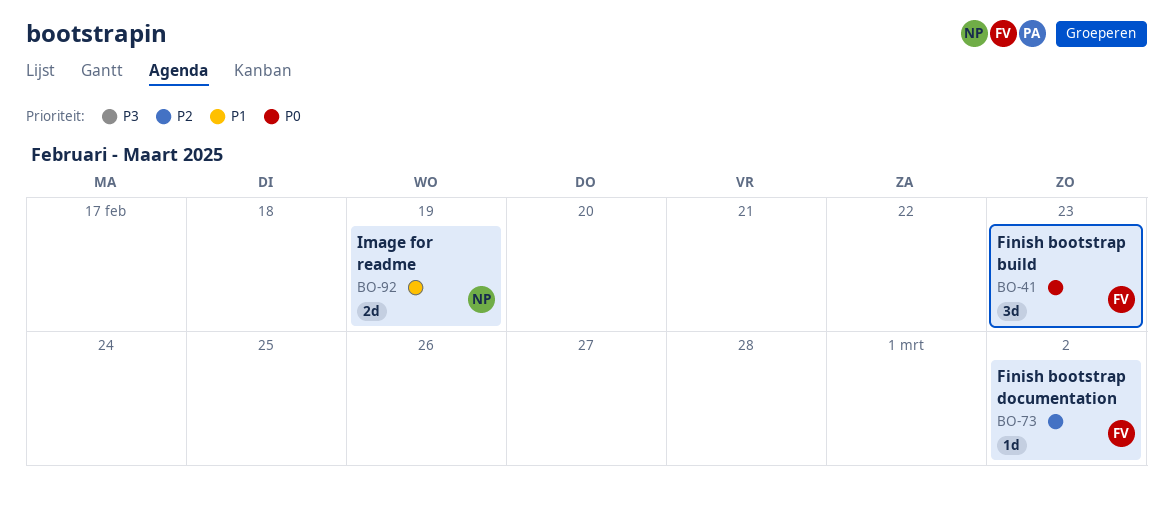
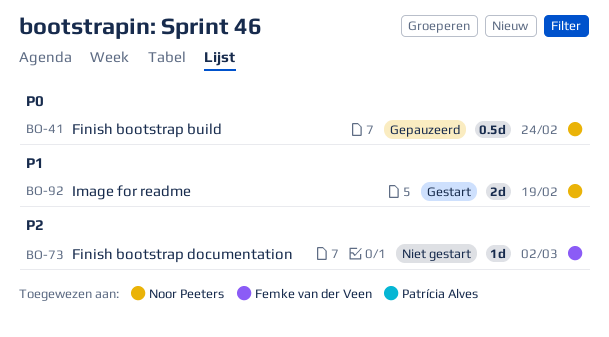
BO-41, owner: Femke van der Veen -> Noor Peeters
BO-41, estimate: 3d -> 0.5d
BO-41, due: Feb 23 -> Feb 24

